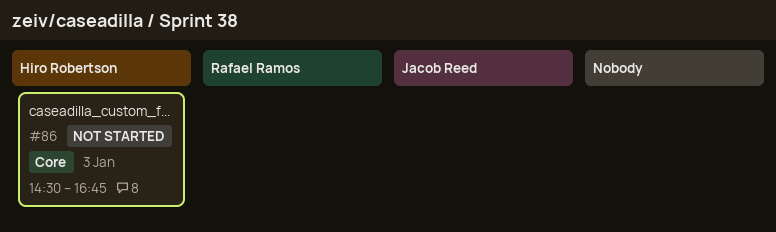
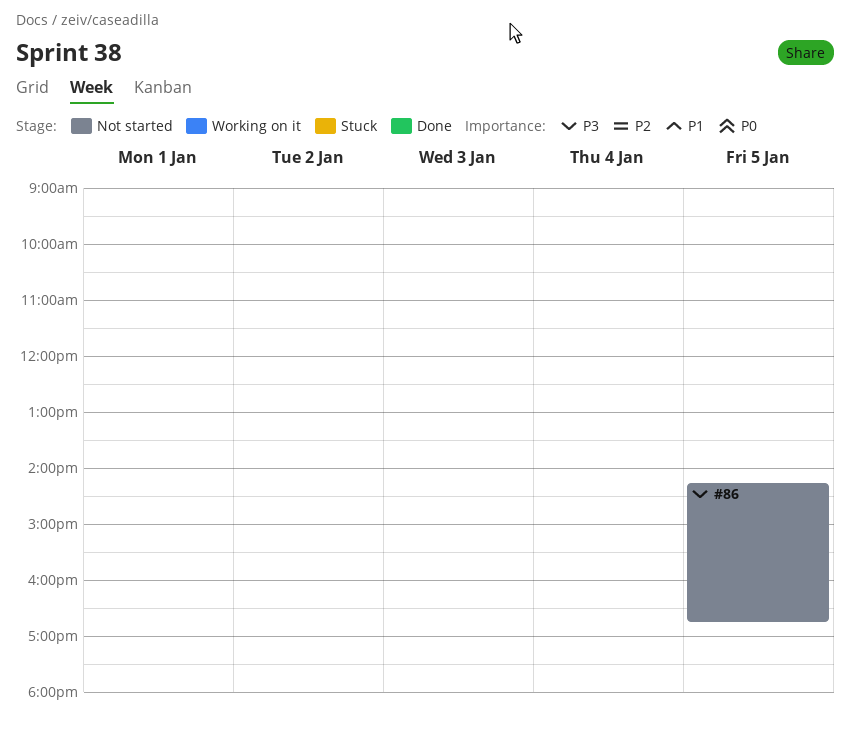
#86, day: Jan 3 -> Jan 5
#86, begins: 14:30 -> 14:15

